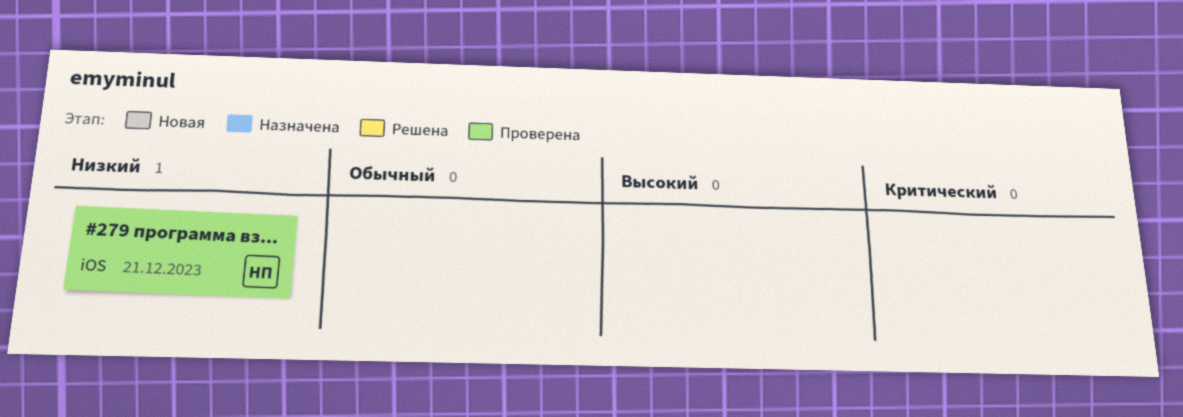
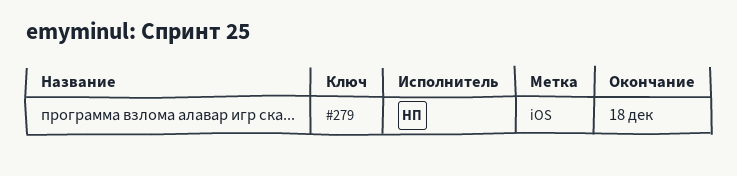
#279, due: Dec 21 -> Dec 18

